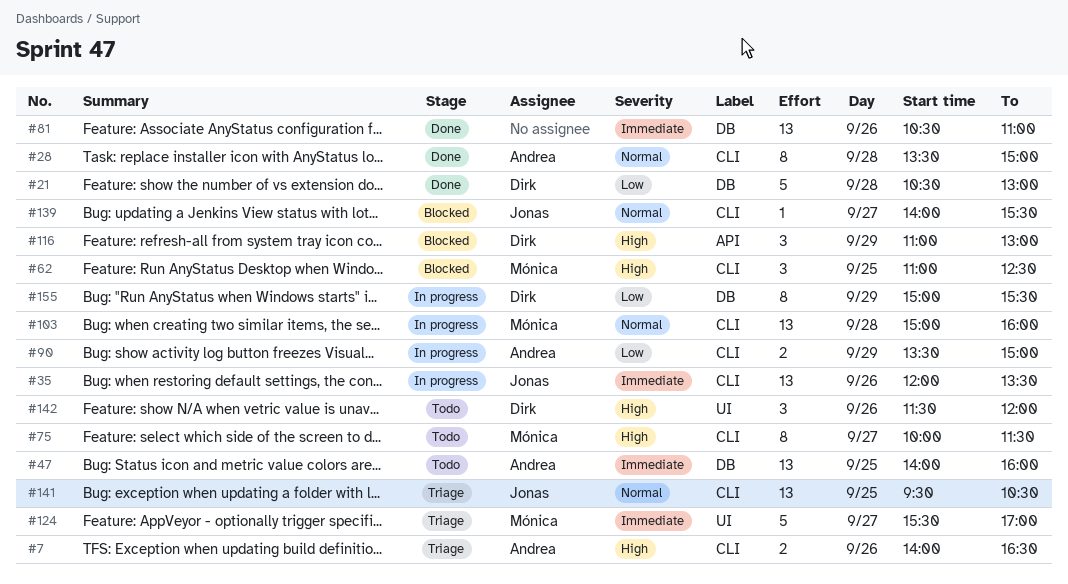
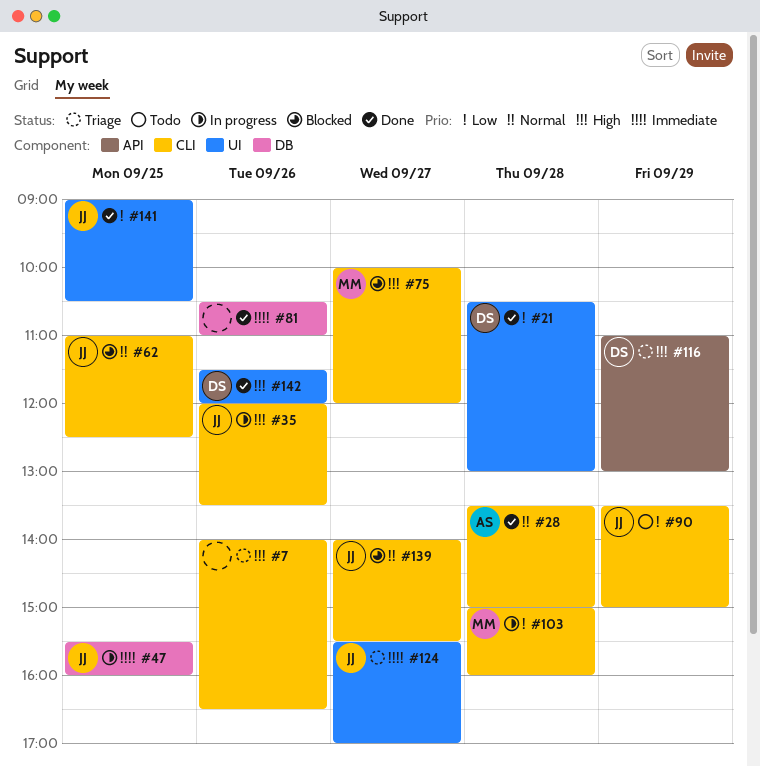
#7, owner: Andrea -> none
#21, label: DB -> UI
#35, priority: Immediate -> High
#47, status: Todo -> In progress
#47, owner: Andrea -> Jonas
#47, begins: 14:00 -> 15:30
#62, owner: Mónica -> Jonas
#62, priority: High -> Normal
#75, status: Todo -> Blocked
#75, ends: 11:30 -> 12:00
#90, status: In progress -> Todo
#90, owner: Andrea -> Jonas
#103, priority: Normal -> Low
#116, status: Blocked -> Triage
#124, owner: Mónica -> Jonas
#141, status: Triage -> Done
#141, priority: Normal -> Low
#141, label: CLI -> UI
#141, begins: 09:30 -> 09:00
#142, status: Todo -> Done
#155: present -> none

